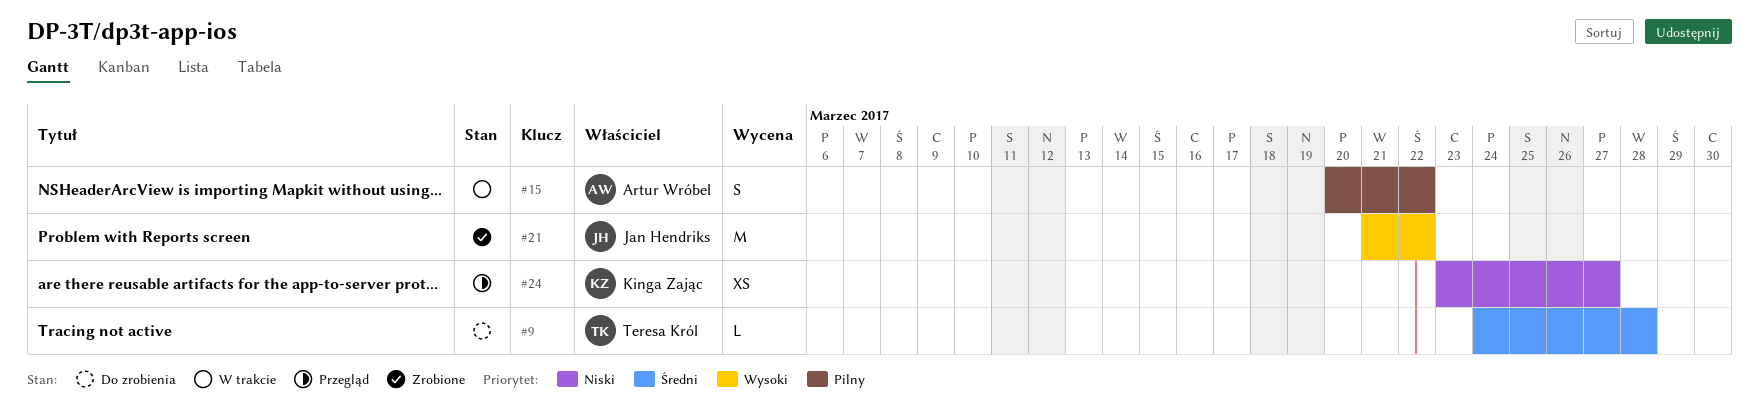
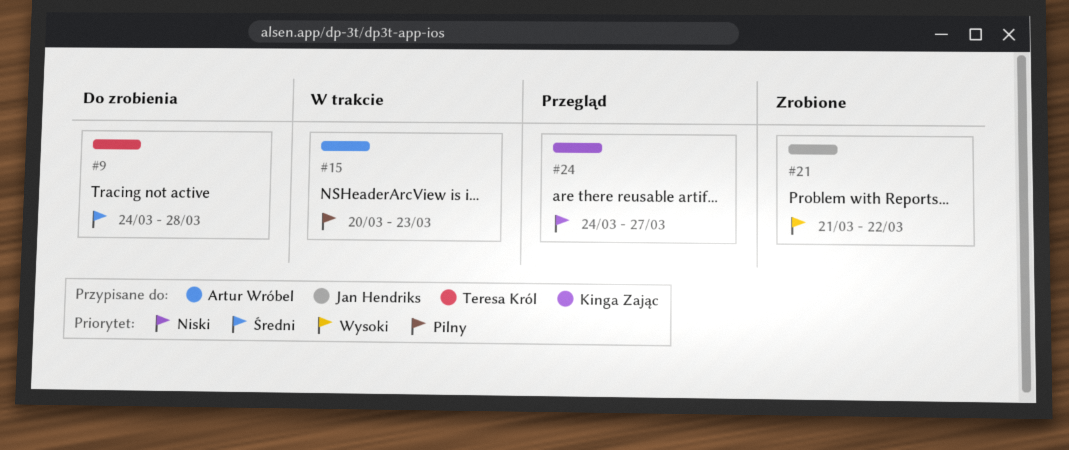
#15, due: Mar 22 -> Mar 23
#24, start: Mar 23 -> Mar 24

